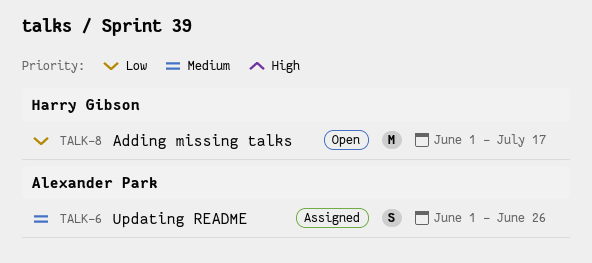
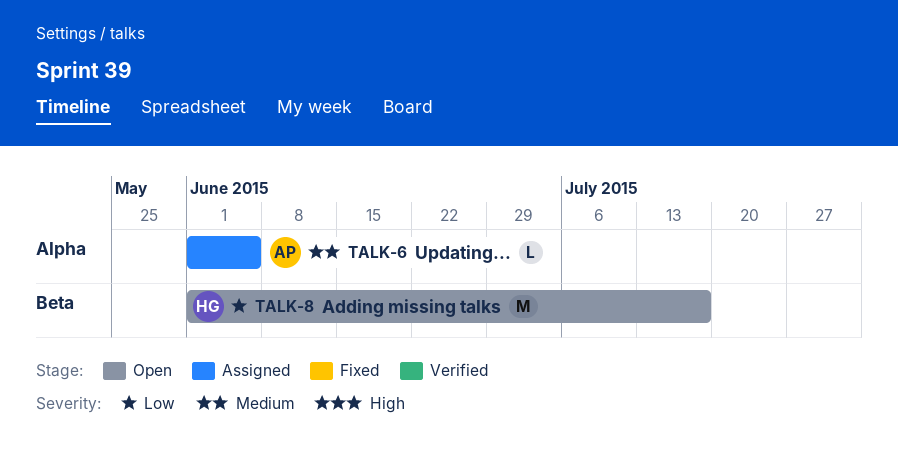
TALK-6, estimate: S -> L
TALK-6, due: Jun 26 -> Jun 5

